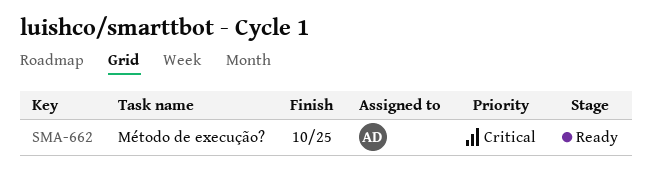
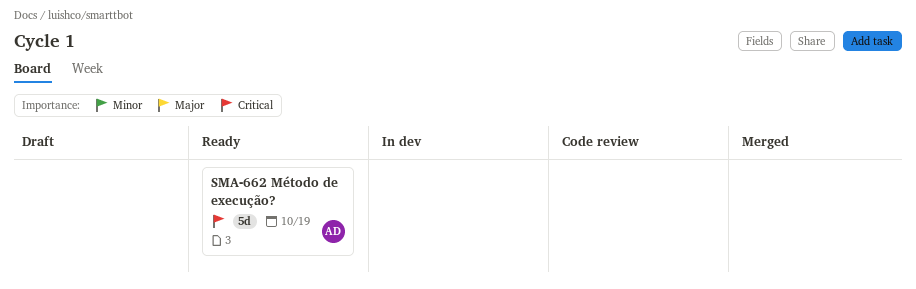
SMA-662, due: Oct 25 -> Oct 19

